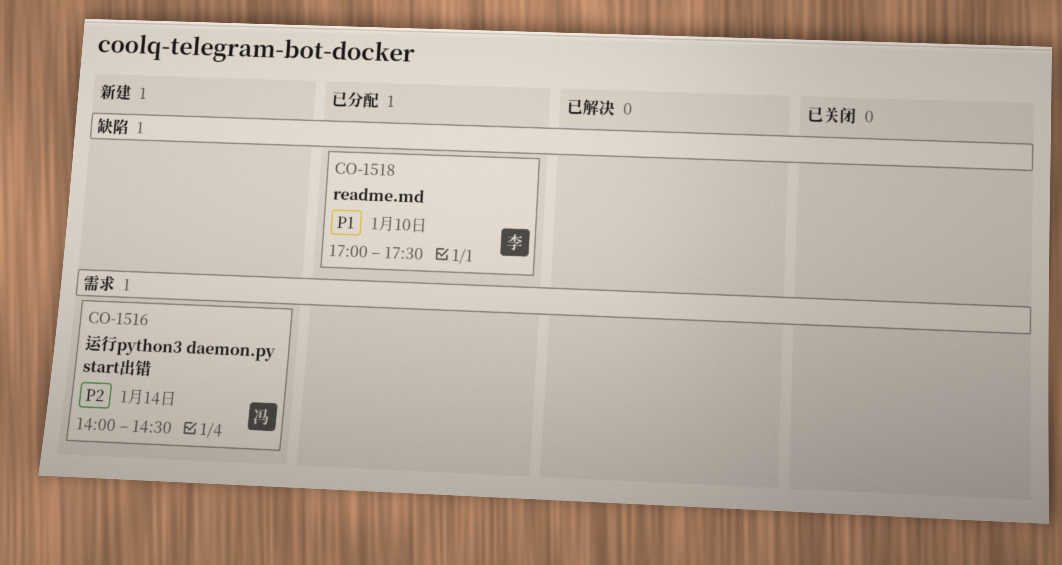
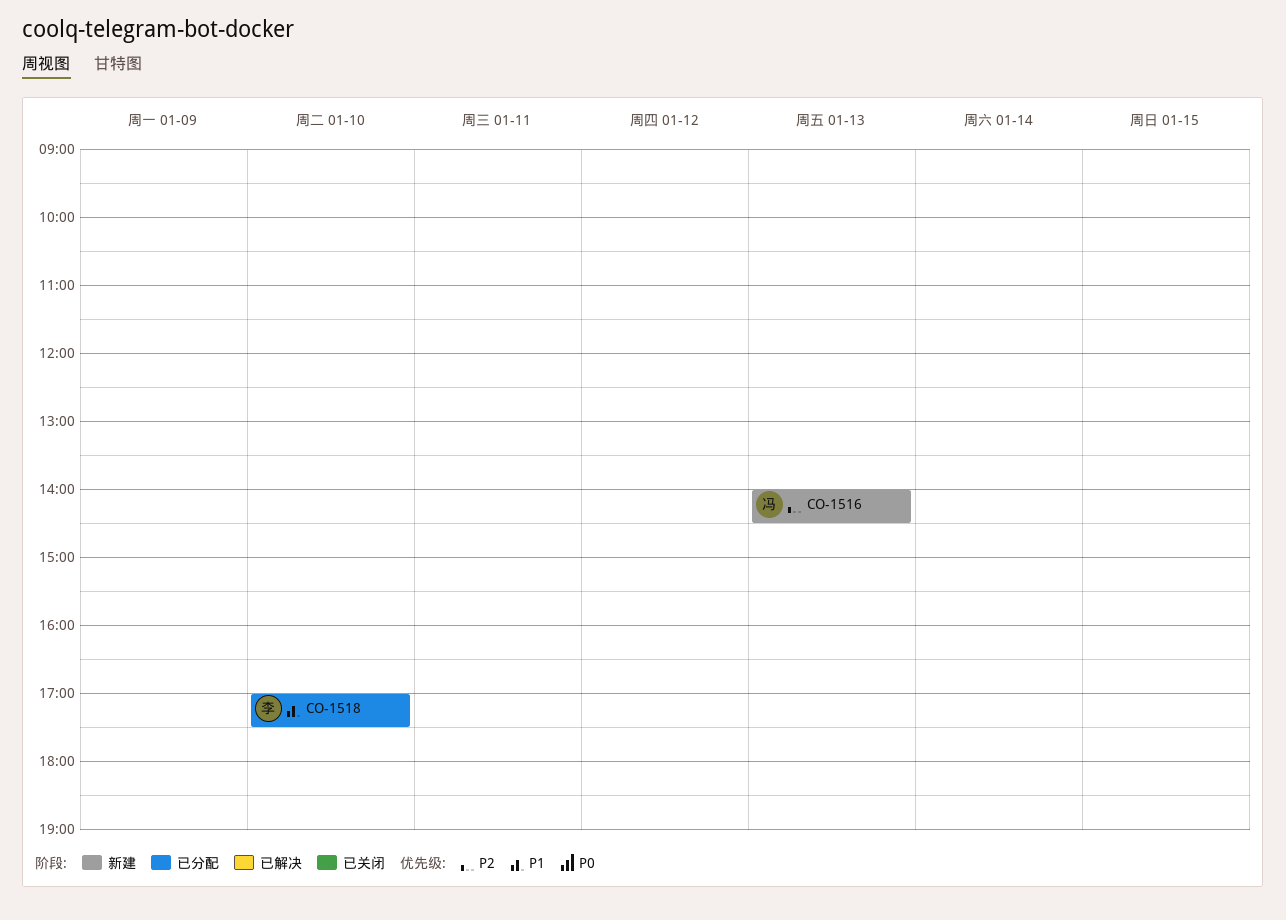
CO-1516, day: Jan 14 -> Jan 13

